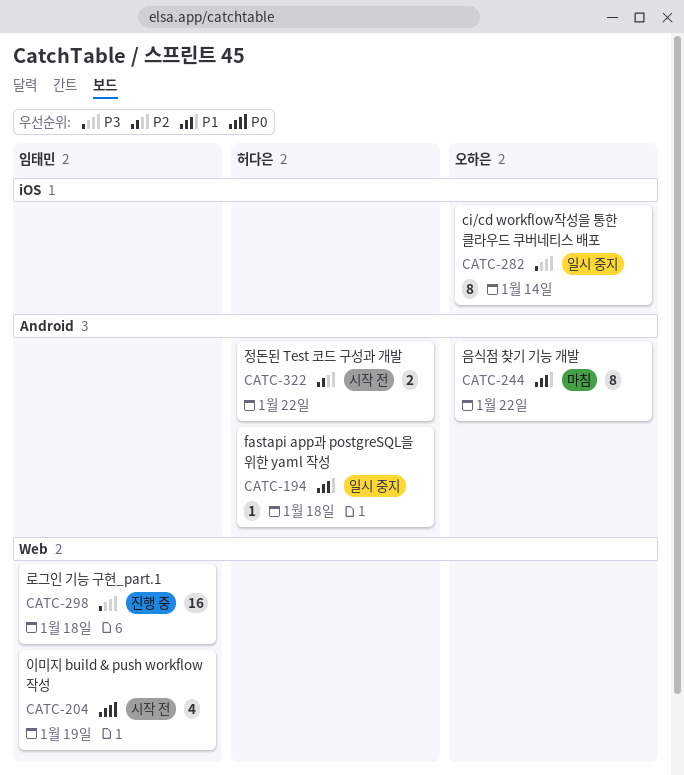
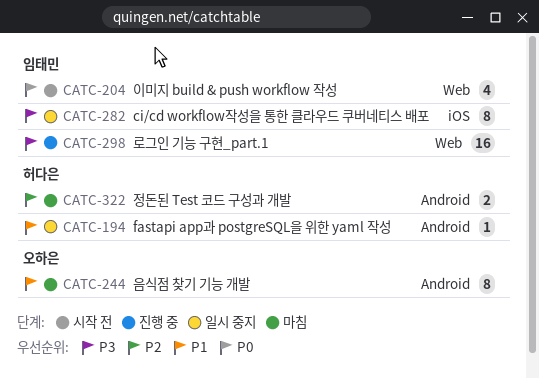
CATC-282, owner: 오하은 -> 임태민
CATC-322, status: 시작 전 -> 마침

